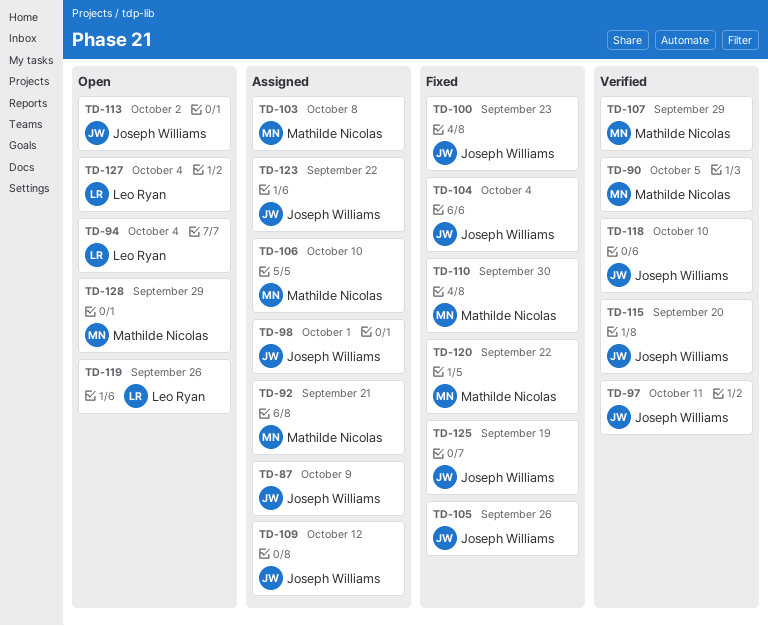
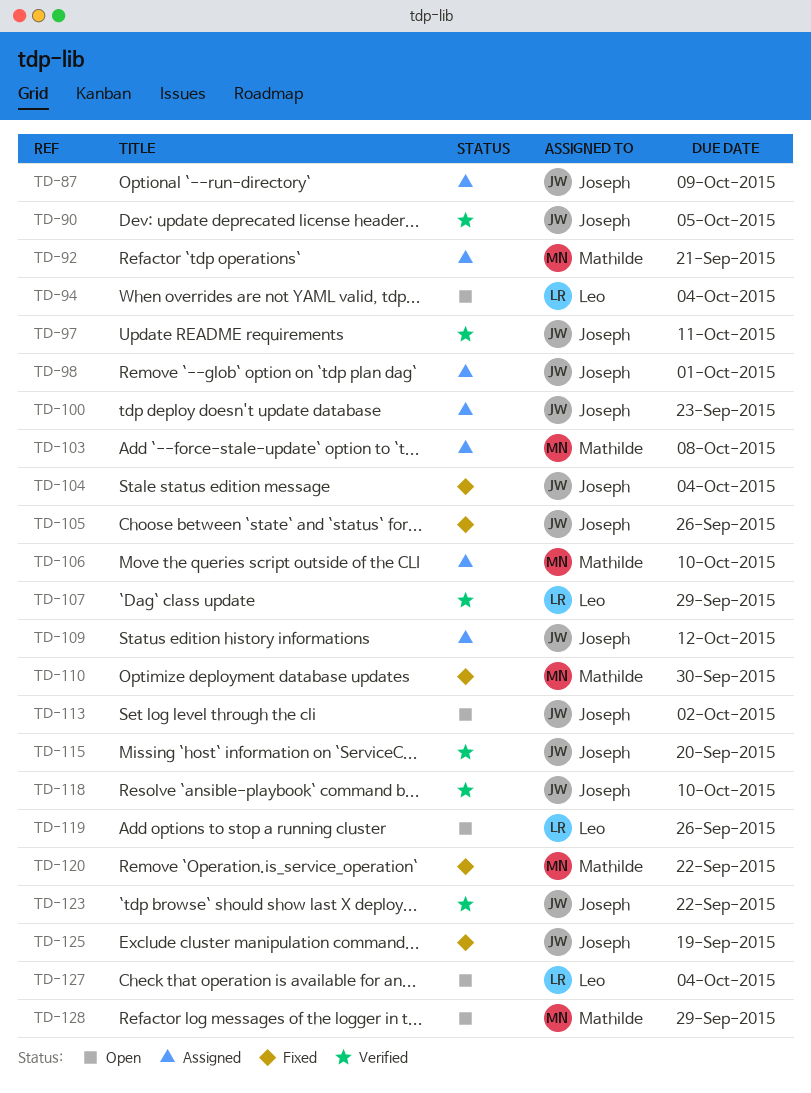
TD-90, owner: Mathilde Nicolas -> Joseph Williams
TD-100, status: Fixed -> Assigned
TD-107, owner: Mathilde Nicolas -> Leo Ryan
TD-123, status: Assigned -> Verified

